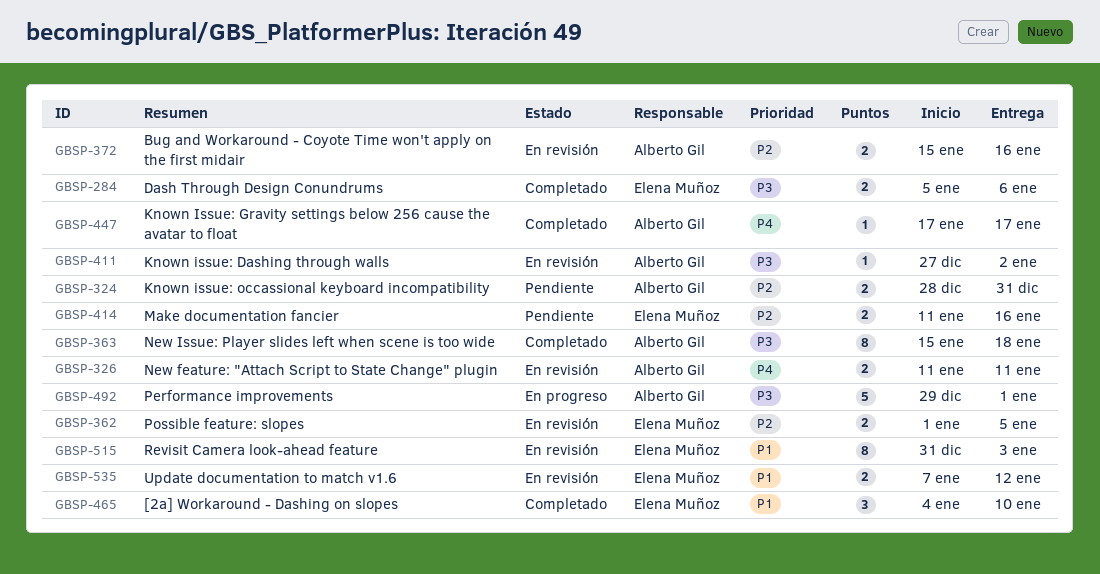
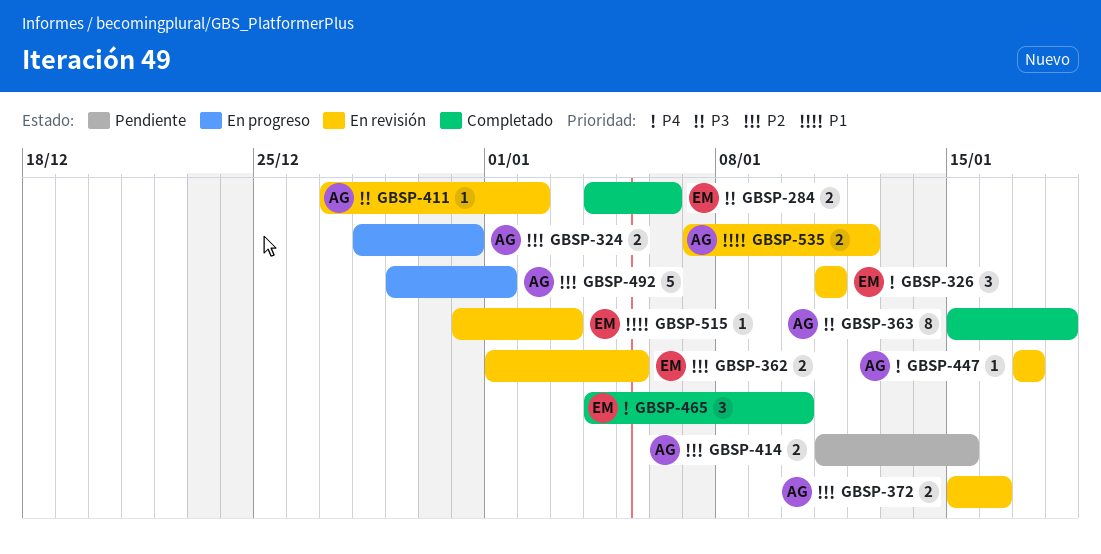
GBSP-284, start: Jan 5 -> Jan 4
GBSP-324, status: Pendiente -> En progreso
GBSP-326, owner: Alberto Gil -> Elena Muñoz
GBSP-326, estimate: 2 -> 3
GBSP-414, owner: Elena Muñoz -> Alberto Gil
GBSP-414, due: Jan 16 -> Jan 15
GBSP-447, status: Completado -> En revisión
GBSP-465, priority: P1 -> P4
GBSP-492, priority: P3 -> P2
GBSP-515, estimate: 8 -> 1
GBSP-535, owner: Elena Muñoz -> Alberto Gil

